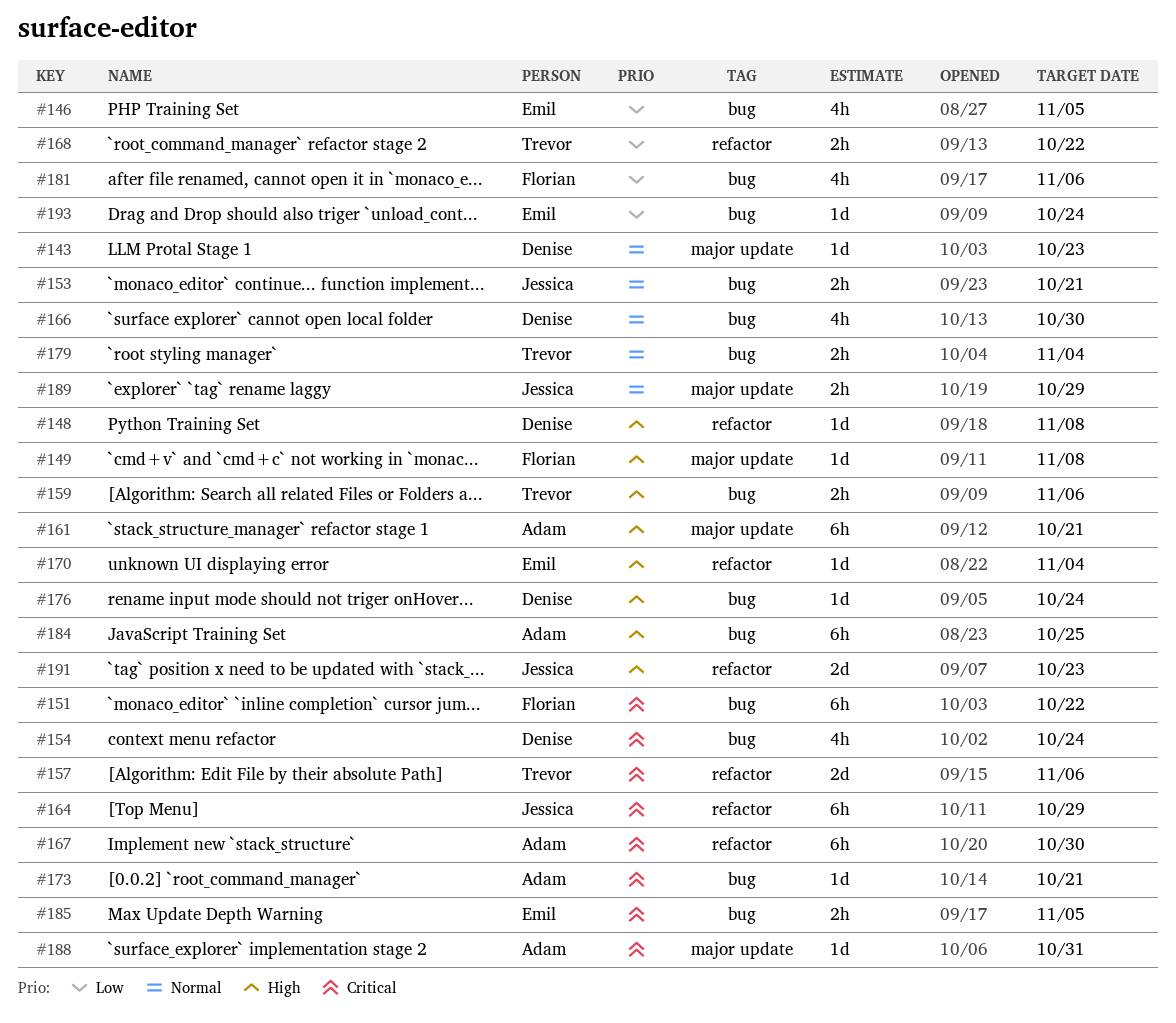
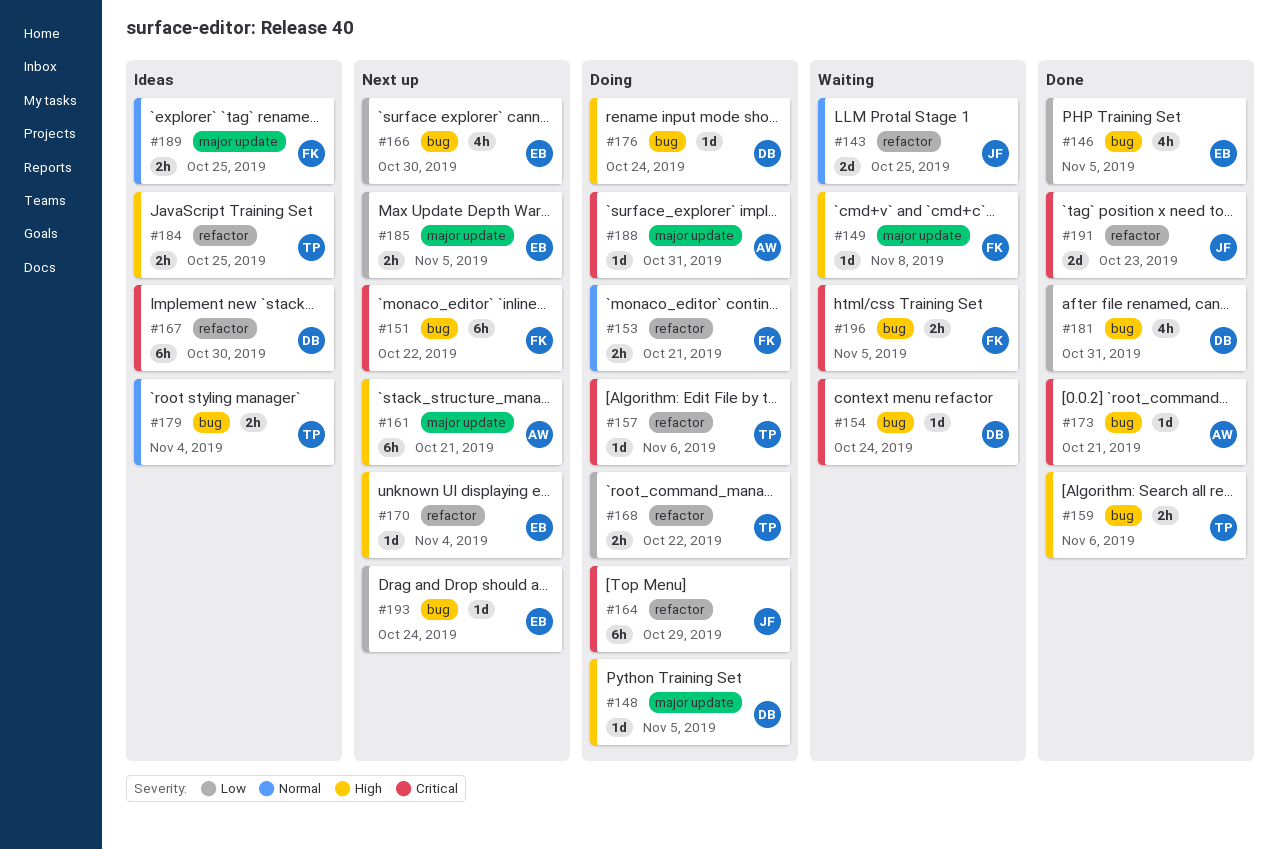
#143, owner: Denise -> Jessica
#143, label: major update -> refactor
#143, estimate: 1d -> 2d
#143, due: Oct 23 -> Oct 25
#148, label: refactor -> major update
#148, due: Nov 8 -> Nov 5
#153, owner: Jessica -> Florian
#153, label: bug -> refactor
#154, estimate: 4h -> 1d
#157, estimate: 2d -> 1d
#166, owner: Denise -> Emil
#166, priority: Normal -> Low
#167, owner: Adam -> Denise
#181, owner: Florian -> Denise
#181, due: Nov 6 -> Oct 31
#184, owner: Adam -> Trevor
#184, label: bug -> refactor
#184, estimate: 6h -> 2h
#185, priority: Critical -> Low
#185, label: bug -> major update
#189, owner: Jessica -> Florian
#189, due: Oct 29 -> Oct 25
#191, priority: High -> Critical
#196: none -> present

